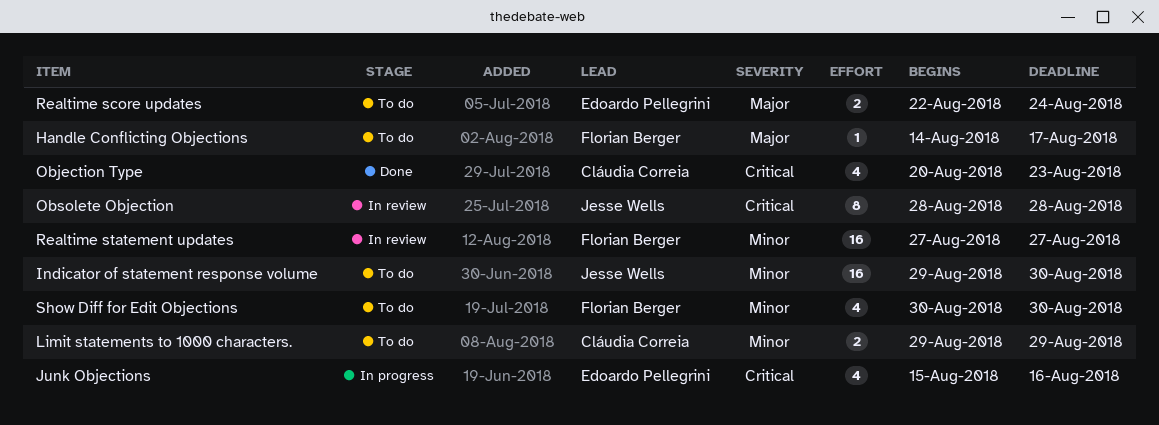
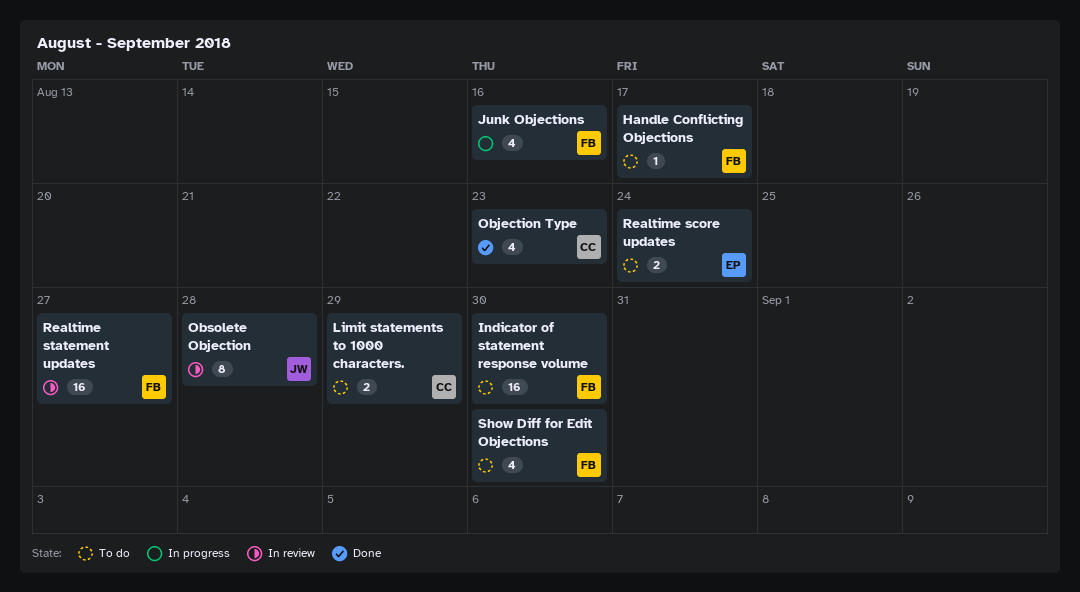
Indicator of statement response volume, owner: Jesse Wells -> Florian Berger
Junk Objections, owner: Edoardo Pellegrini -> Florian Berger

